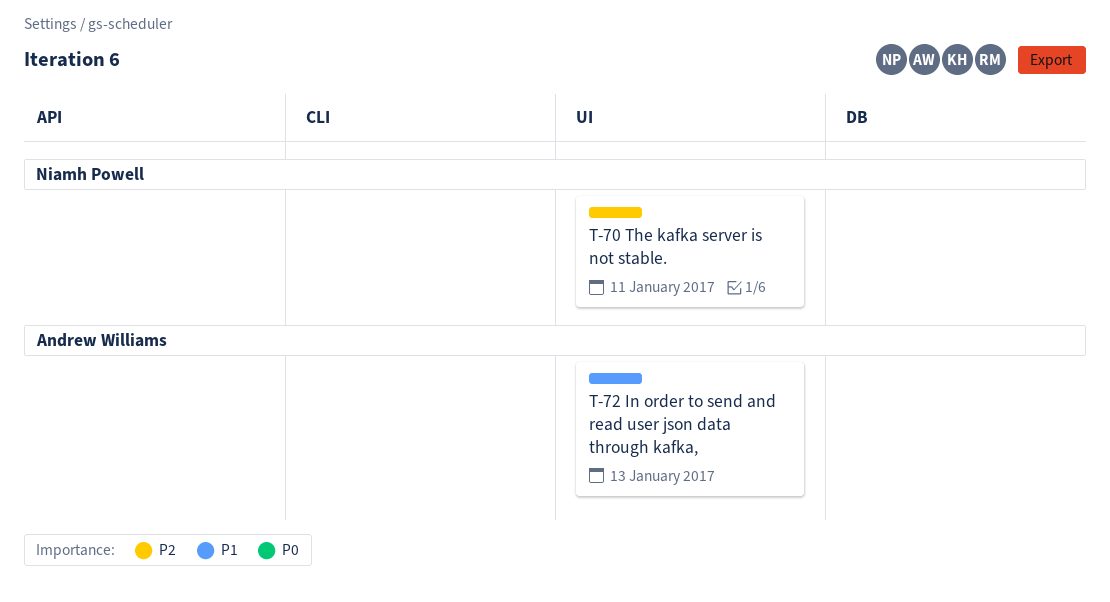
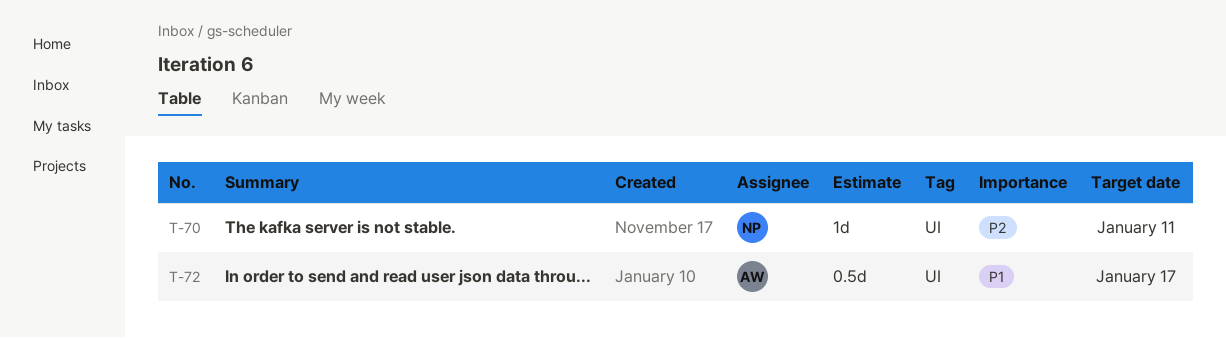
T-72, due: Jan 13 -> Jan 17

